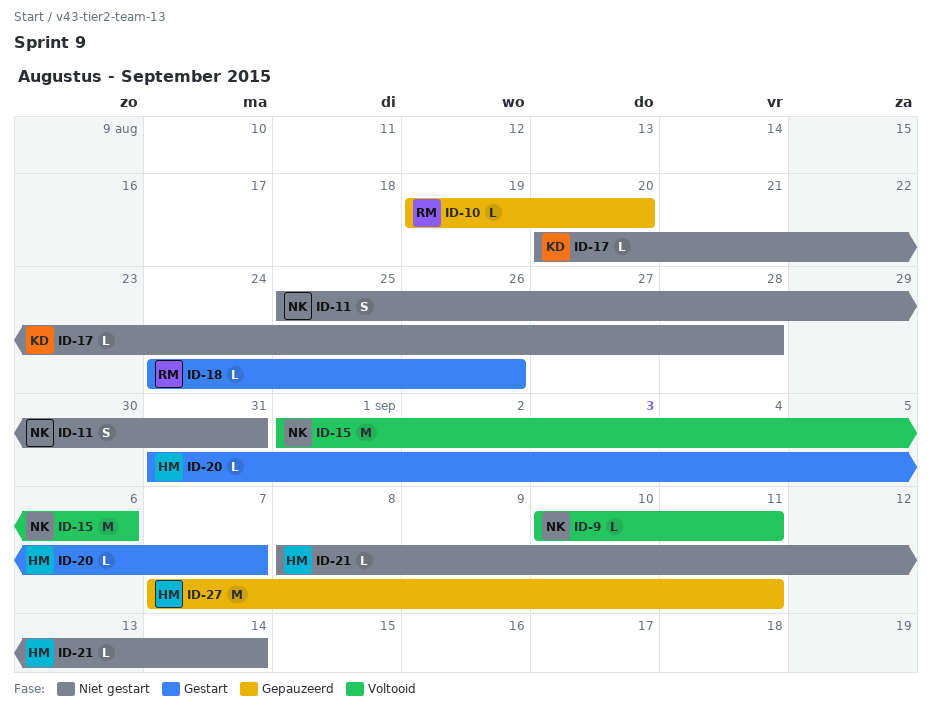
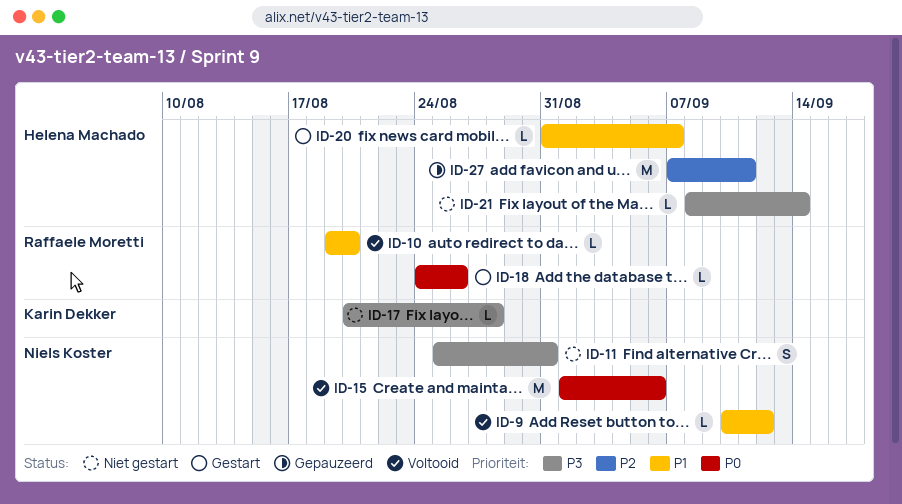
ID-9, due: Sep 11 -> Sep 12
ID-10, status: Gepauzeerd -> Voltooid

